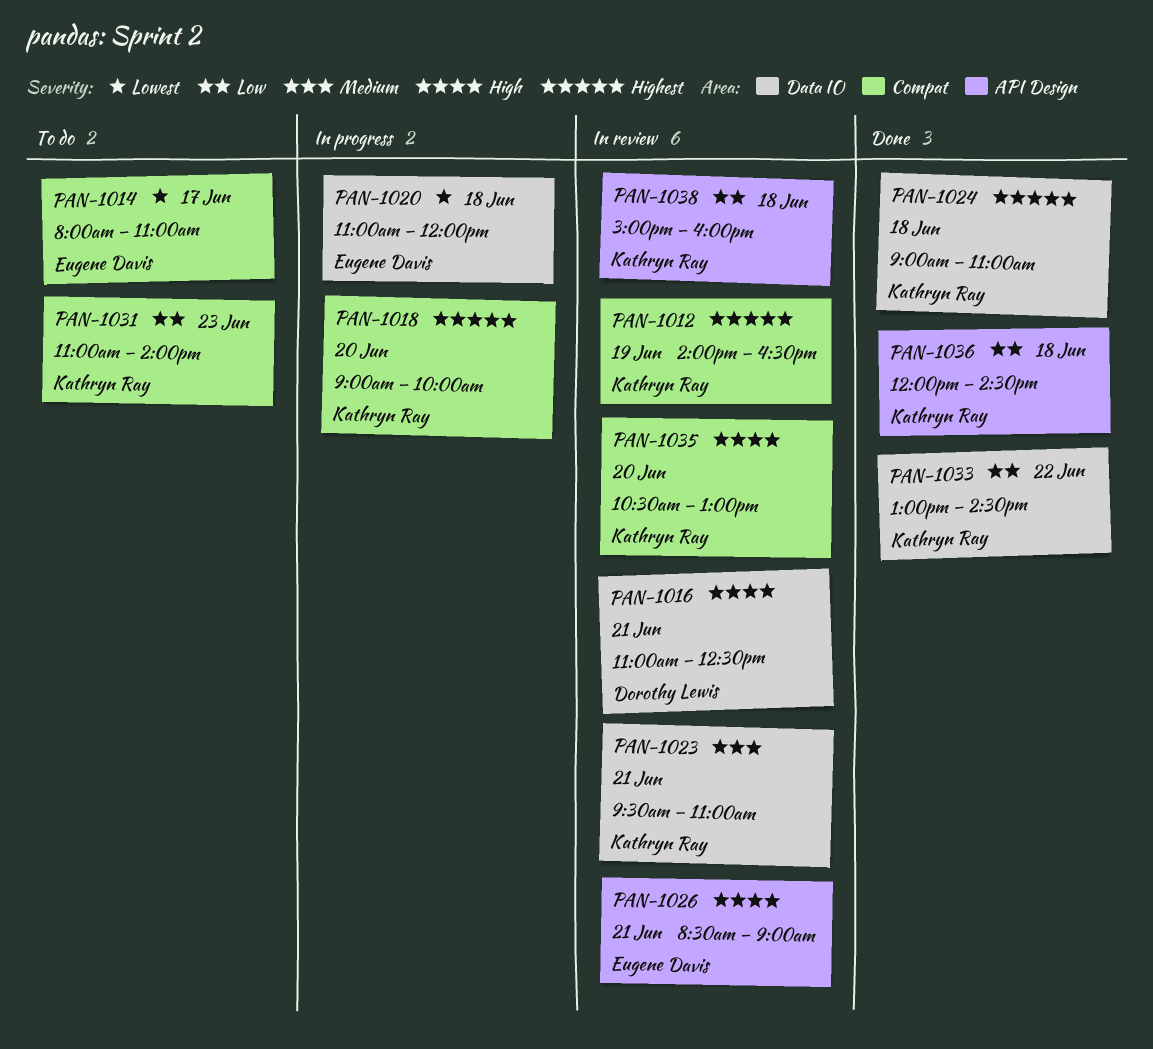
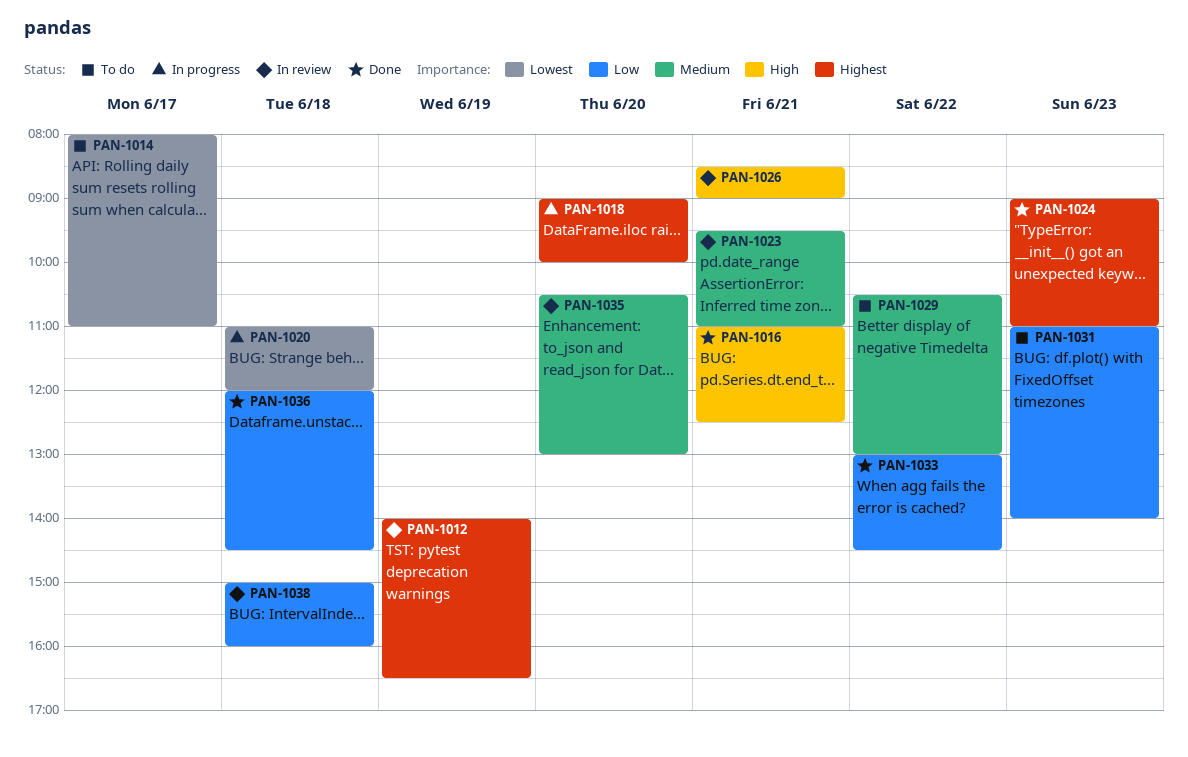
PAN-1016, status: In review -> Done
PAN-1024, day: Jun 18 -> Jun 23
PAN-1029: none -> present
PAN-1035, priority: High -> Medium

